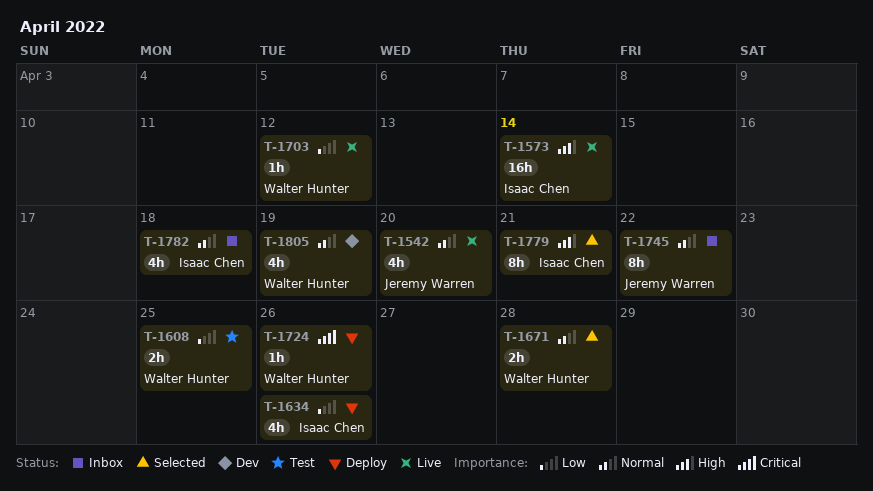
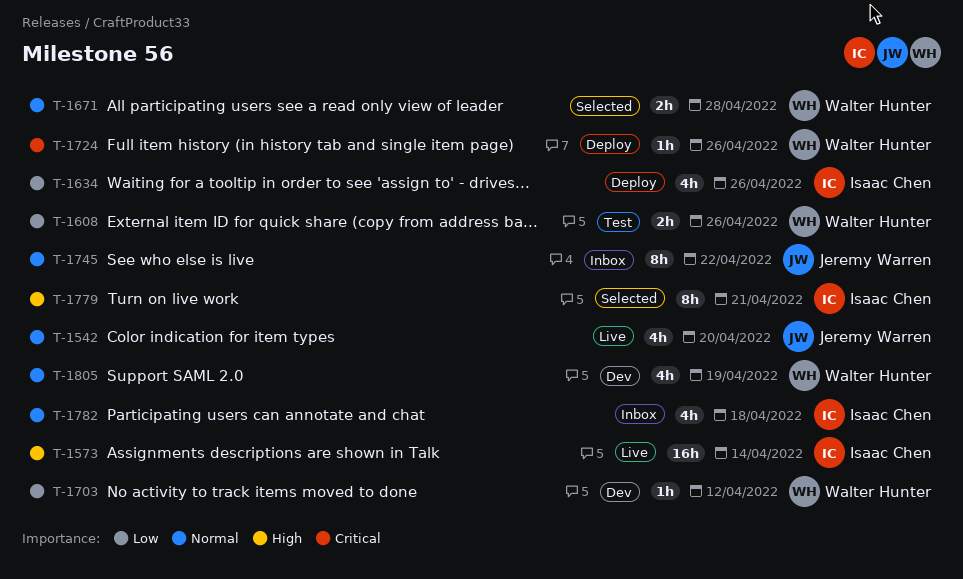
T-1608, due: Apr 25 -> Apr 26
T-1703, status: Live -> Dev

